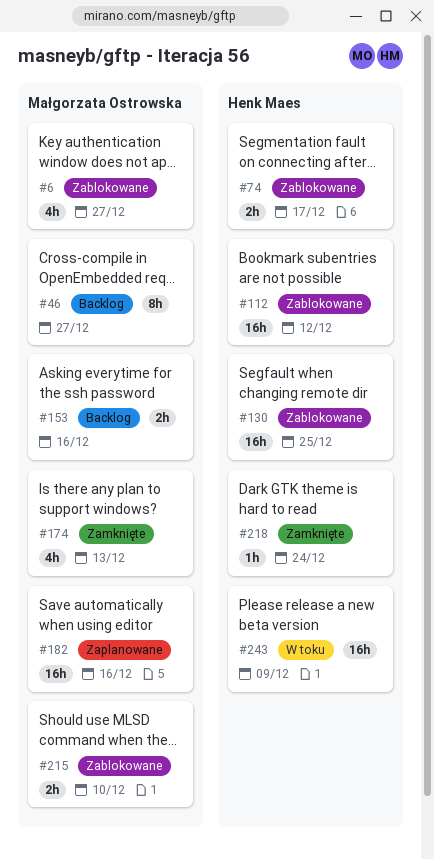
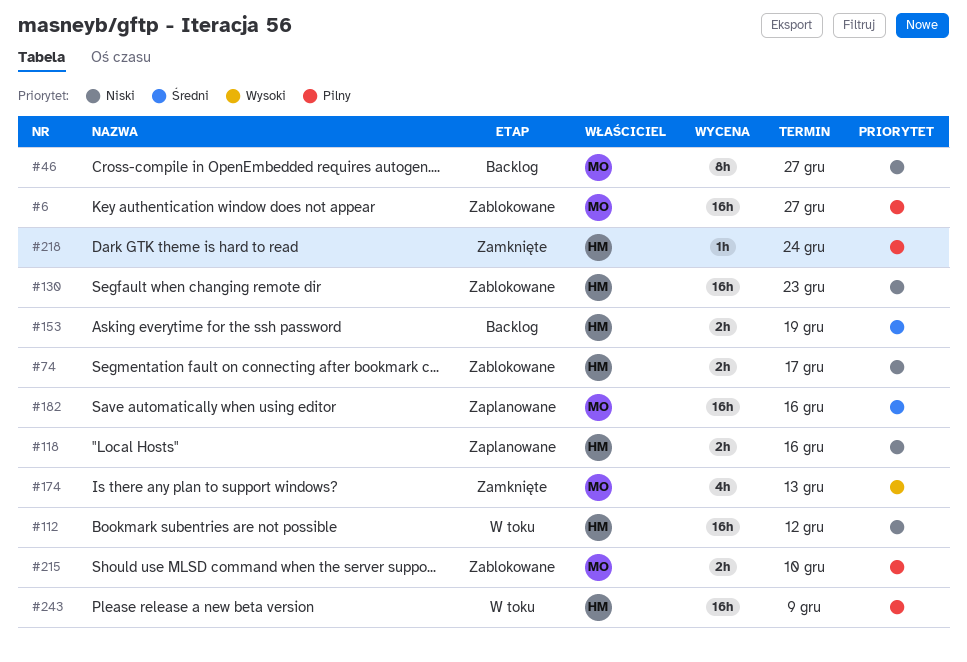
#6, estimate: 4h -> 16h
#112, status: Zablokowane -> W toku
#118: none -> present
#130, due: Dec 25 -> Dec 23
#153, owner: Małgorzata Ostrowska -> Henk Maes
#153, due: Dec 16 -> Dec 19

